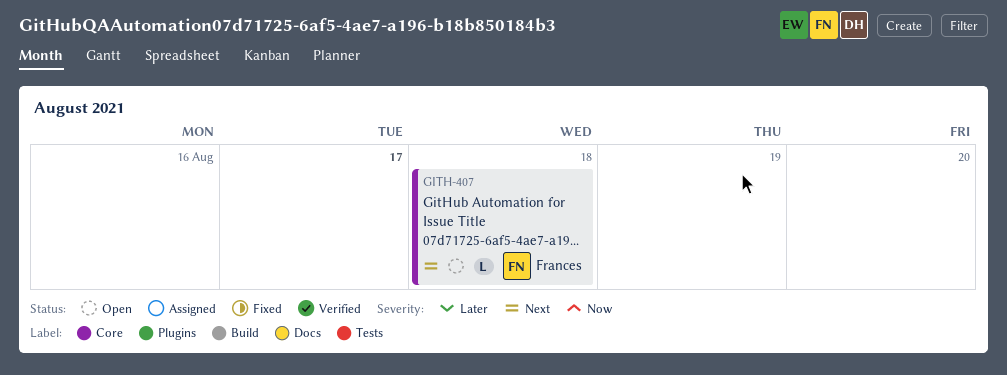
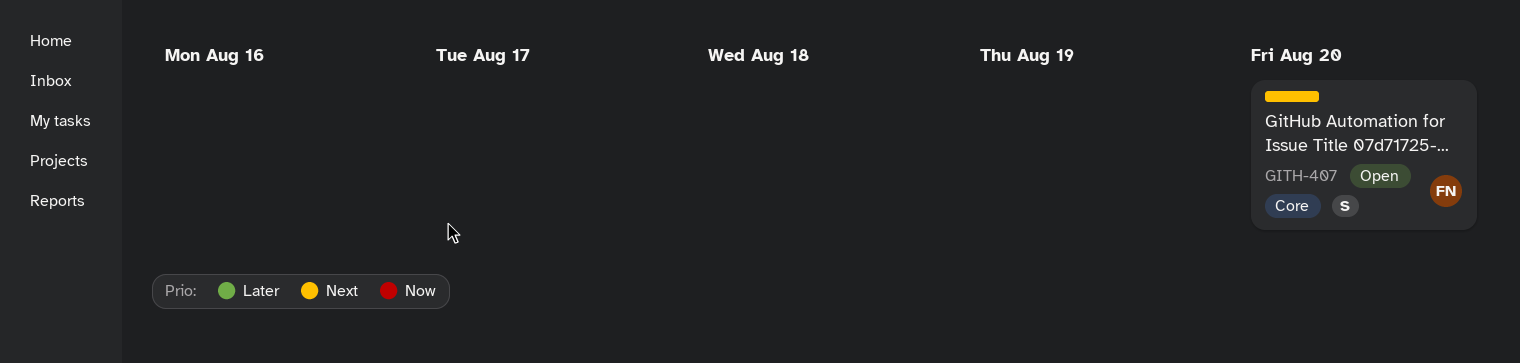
GITH-407, estimate: L -> S
GITH-407, due: Aug 18 -> Aug 20

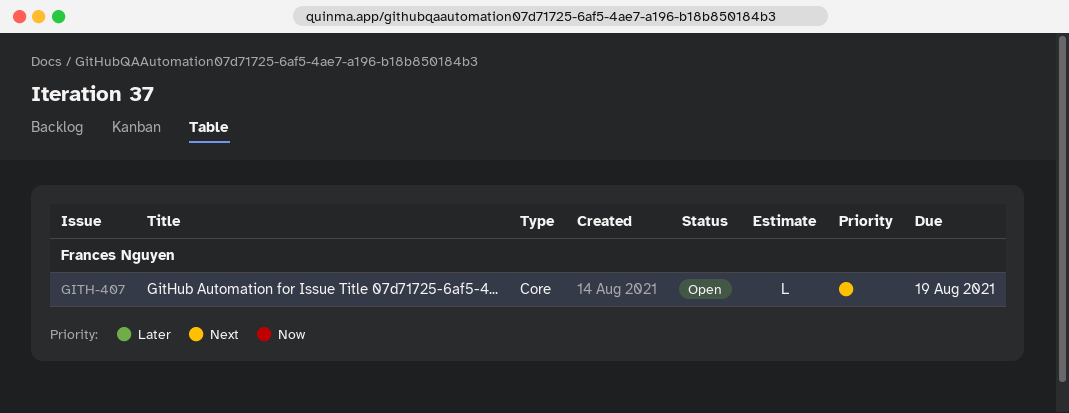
GITH-407, estimate: S -> L
GITH-407, due: Aug 20 -> Aug 19

